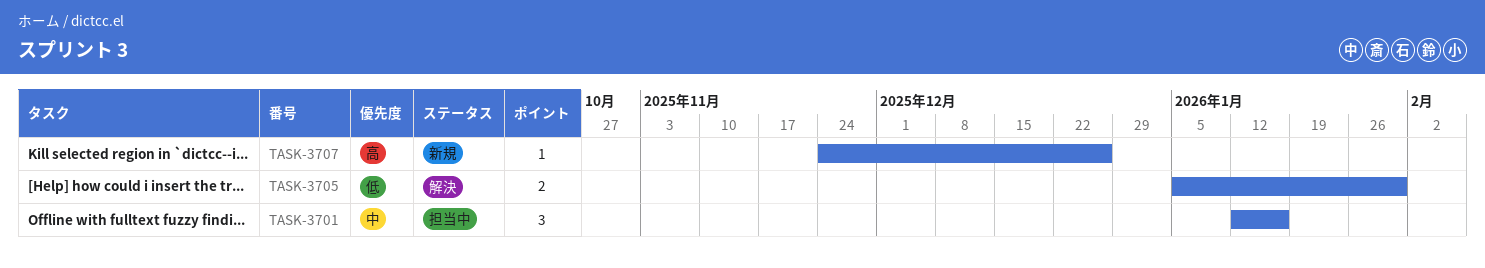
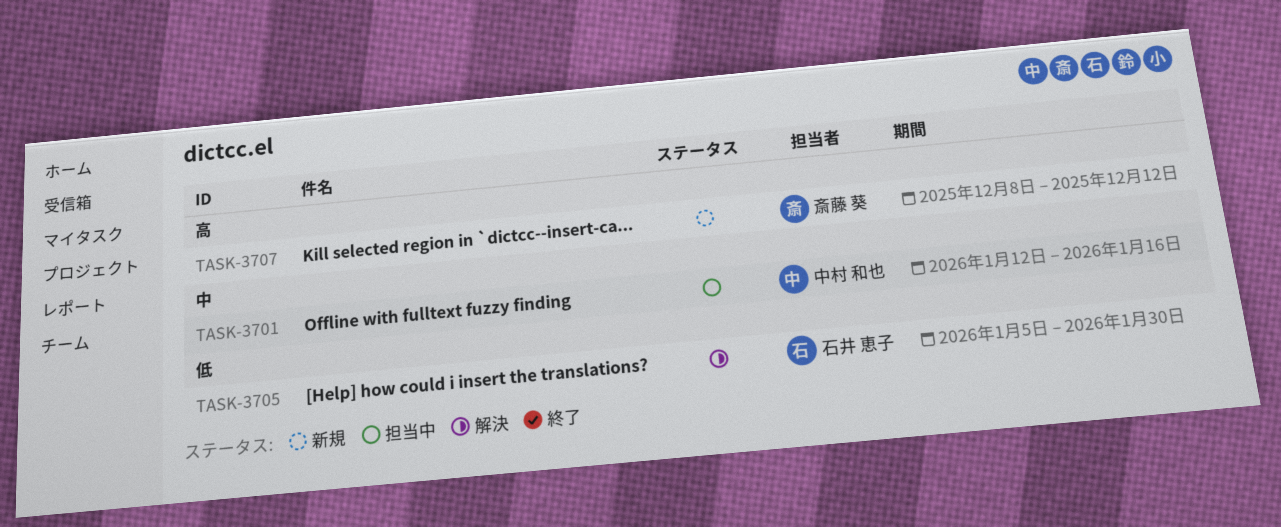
TASK-3707, start: Nov 24 -> Dec 8
TASK-3707, due: Dec 26 -> Dec 12

